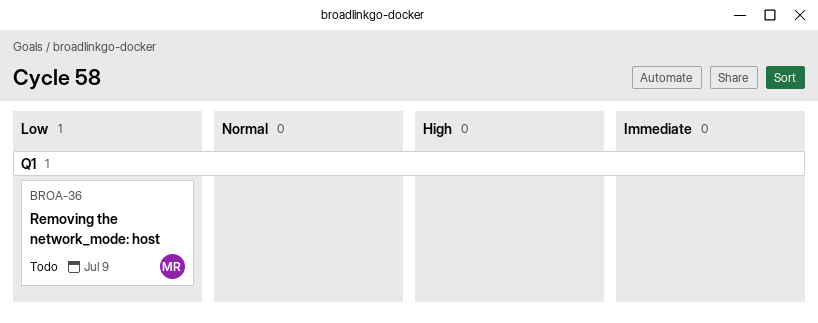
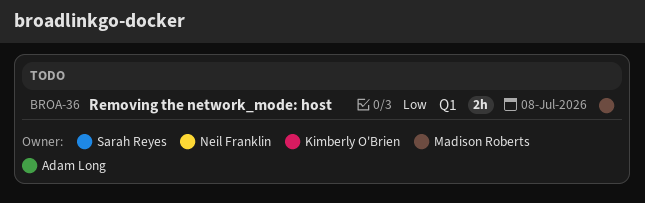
BROA-36, due: Jul 9 -> Jul 8

